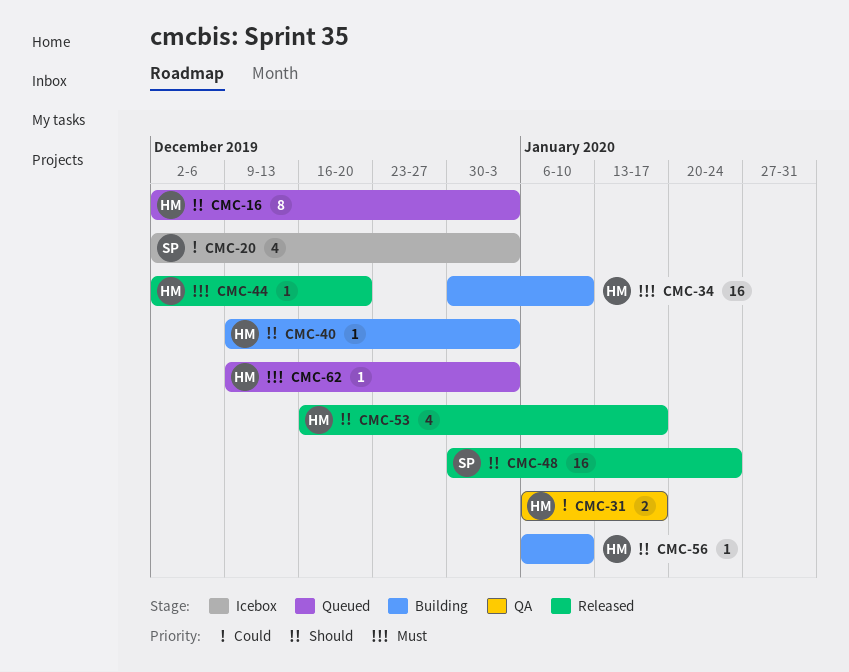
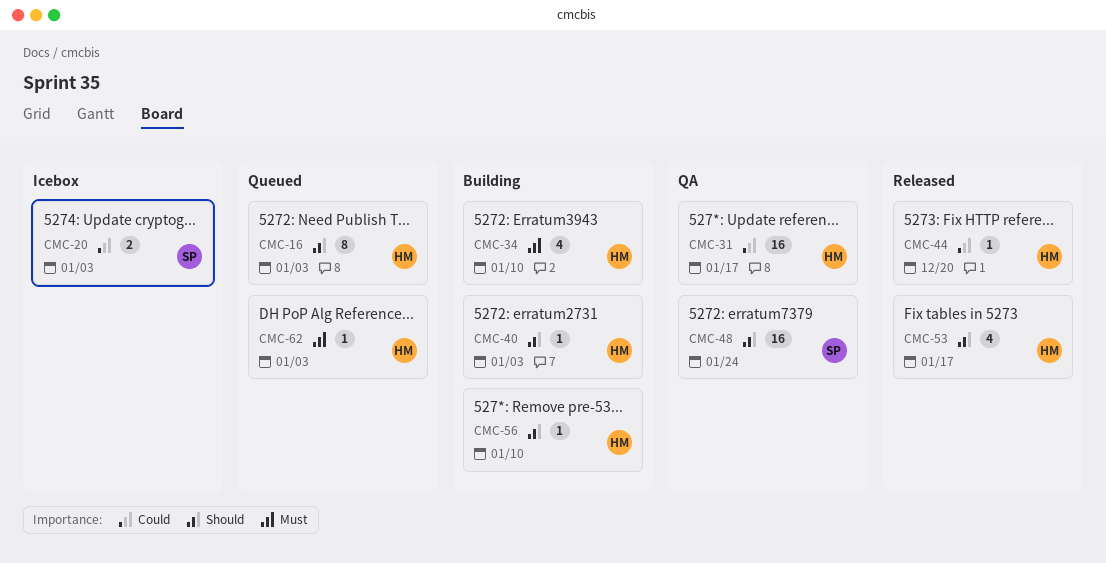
CMC-20, estimate: 4 -> 2
CMC-31, estimate: 2 -> 16
CMC-34, estimate: 16 -> 4
CMC-44, priority: Must -> Could
CMC-48, status: Released -> QA

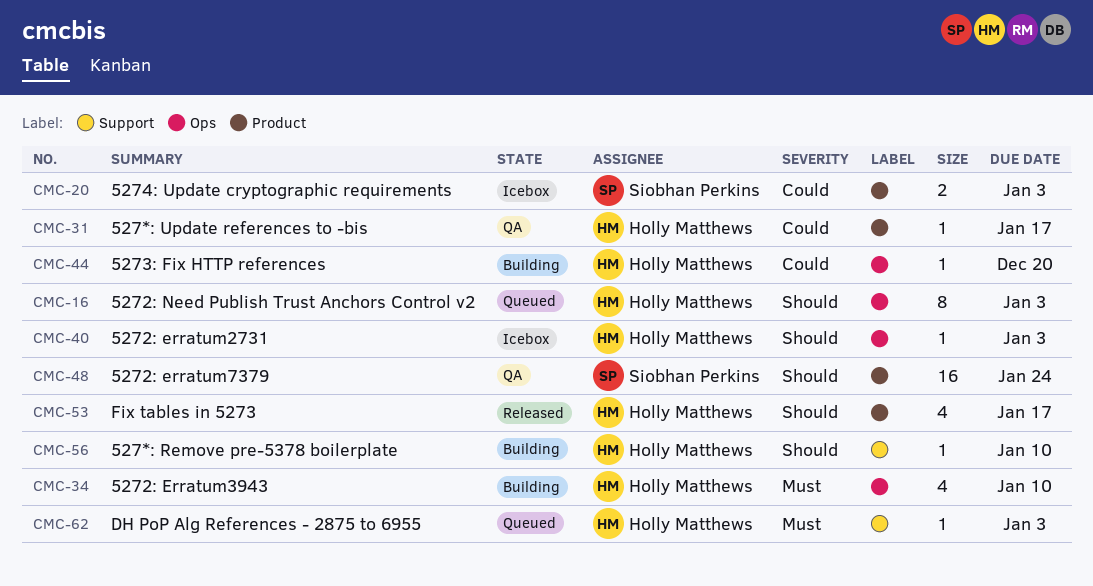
CMC-31, estimate: 16 -> 1
CMC-40, status: Building -> Icebox
CMC-44, status: Released -> Building

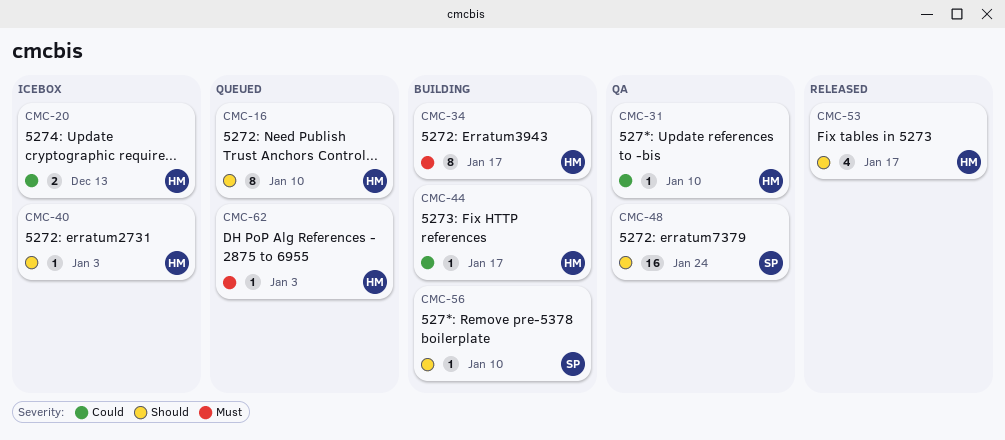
CMC-16, due: Jan 3 -> Jan 10
CMC-20, owner: Siobhan Perkins -> Holly Matthews
CMC-20, due: Jan 3 -> Dec 13
CMC-31, due: Jan 17 -> Jan 10
CMC-34, estimate: 4 -> 8
CMC-34, due: Jan 10 -> Jan 17
CMC-44, due: Dec 20 -> Jan 17
CMC-56, owner: Holly Matthews -> Siobhan Perkins

